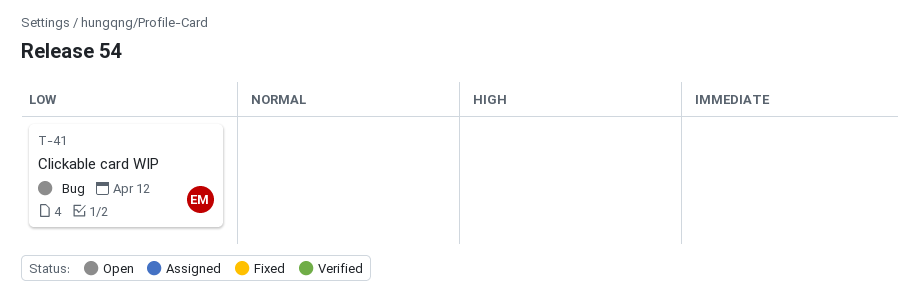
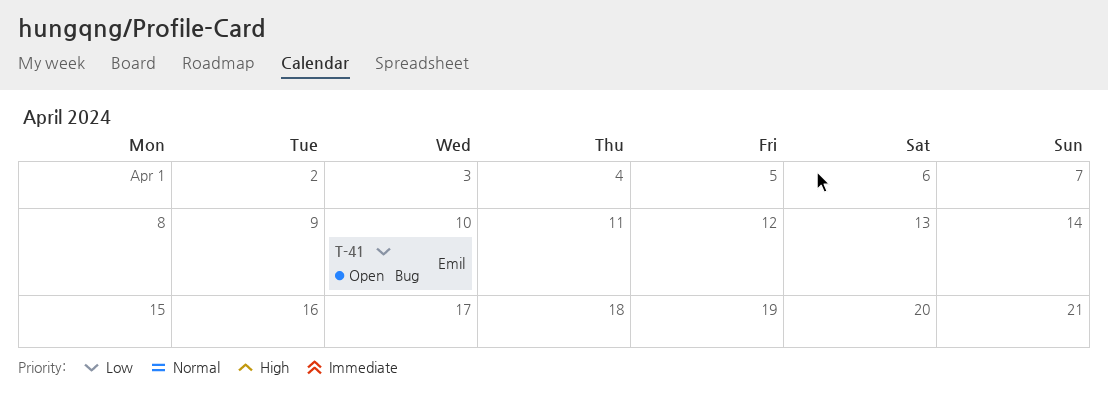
T-41, due: Apr 12 -> Apr 10

